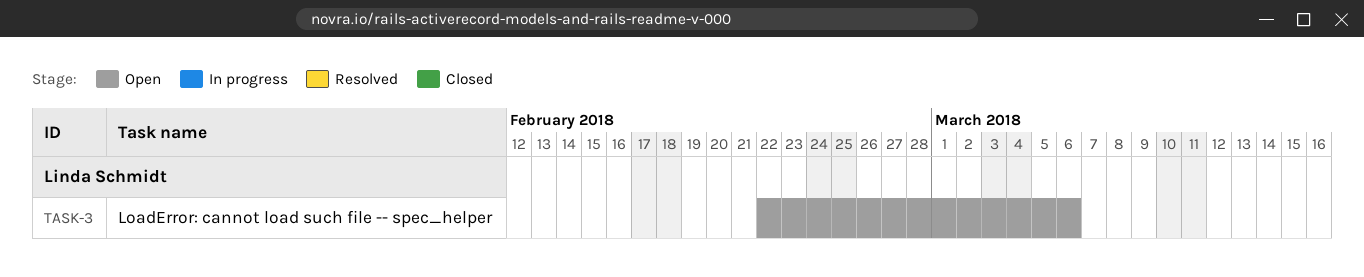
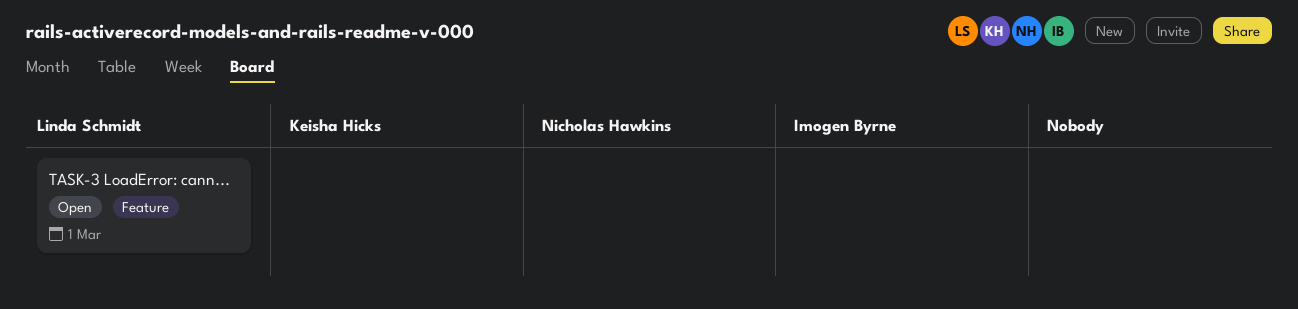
TASK-3, due: Mar 6 -> Mar 1

